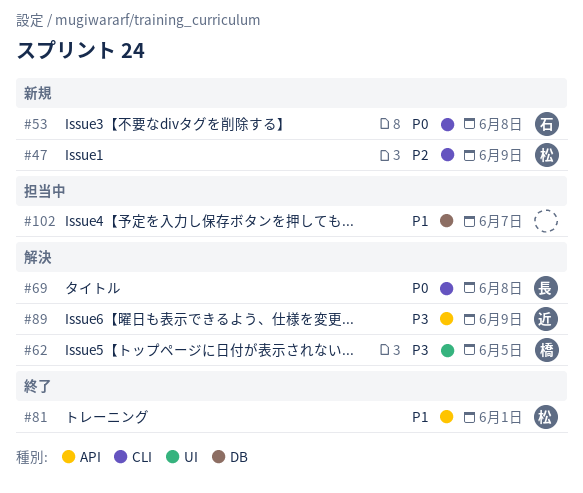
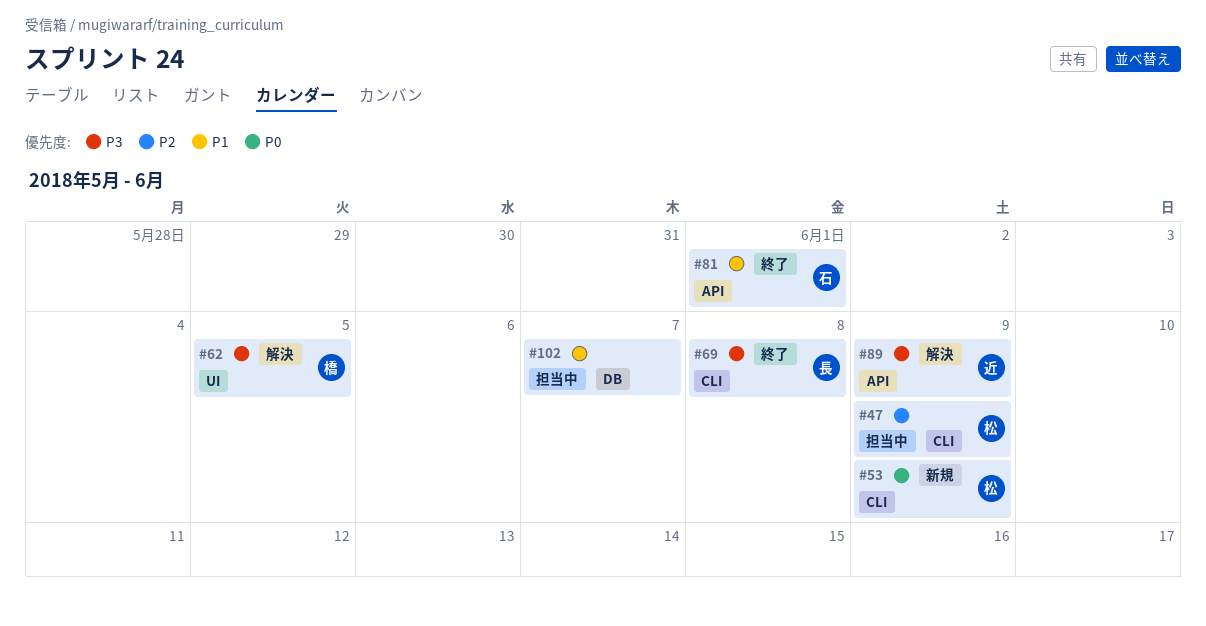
#47, status: 新規 -> 担当中
#53, owner: 石 -> 松
#53, due: Jun 8 -> Jun 9
#69, status: 解決 -> 終了
#69, priority: P0 -> P3
#81, owner: 松 -> 石

